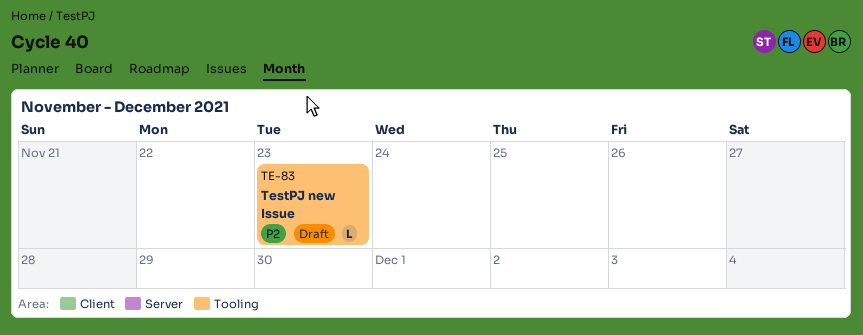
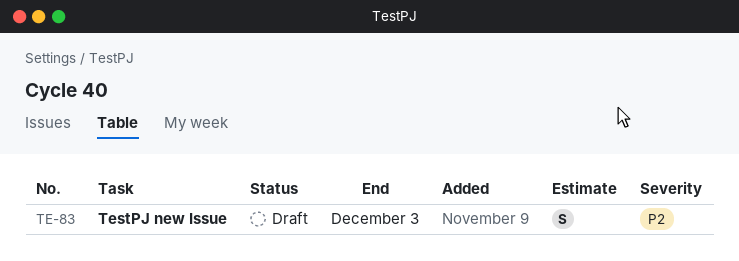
TE-83, estimate: L -> S
TE-83, due: Nov 23 -> Dec 3

